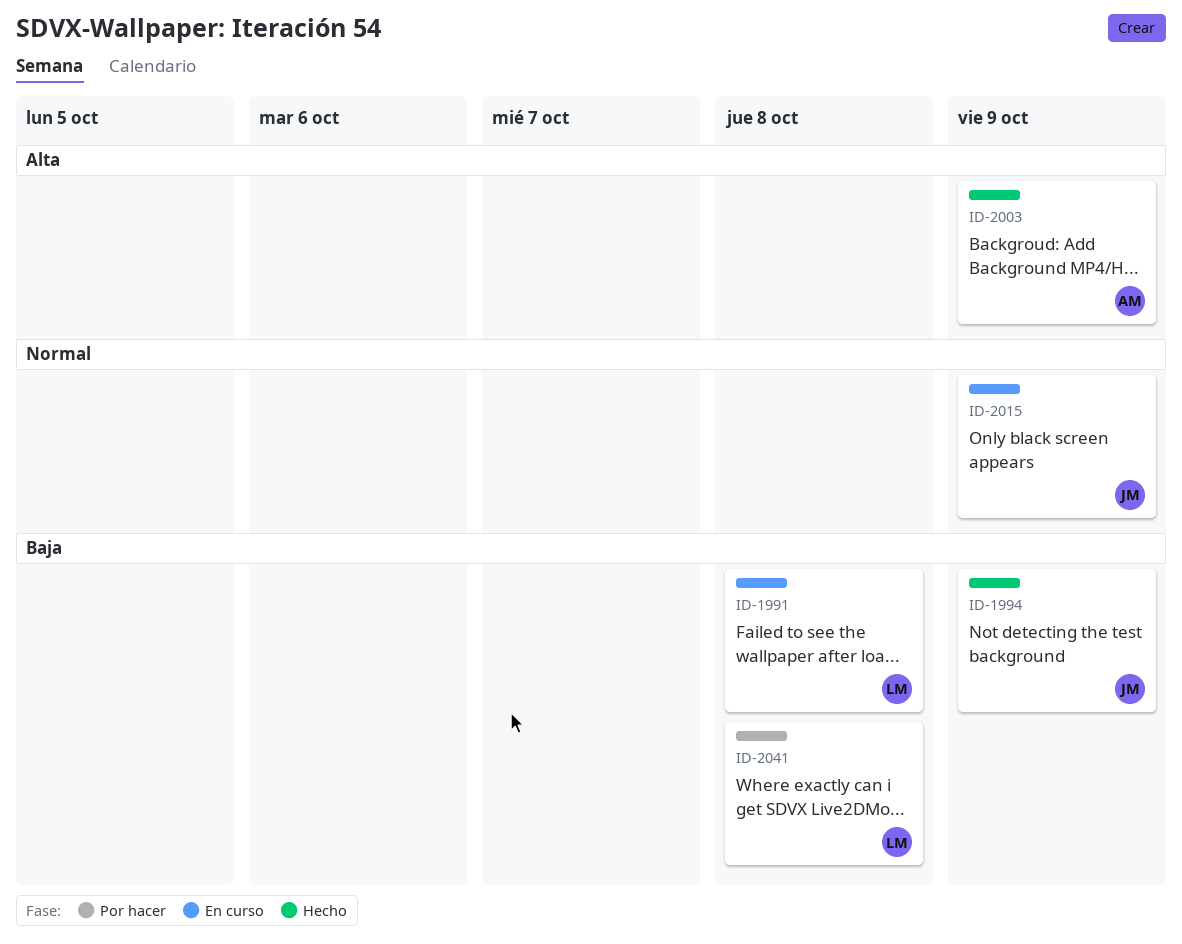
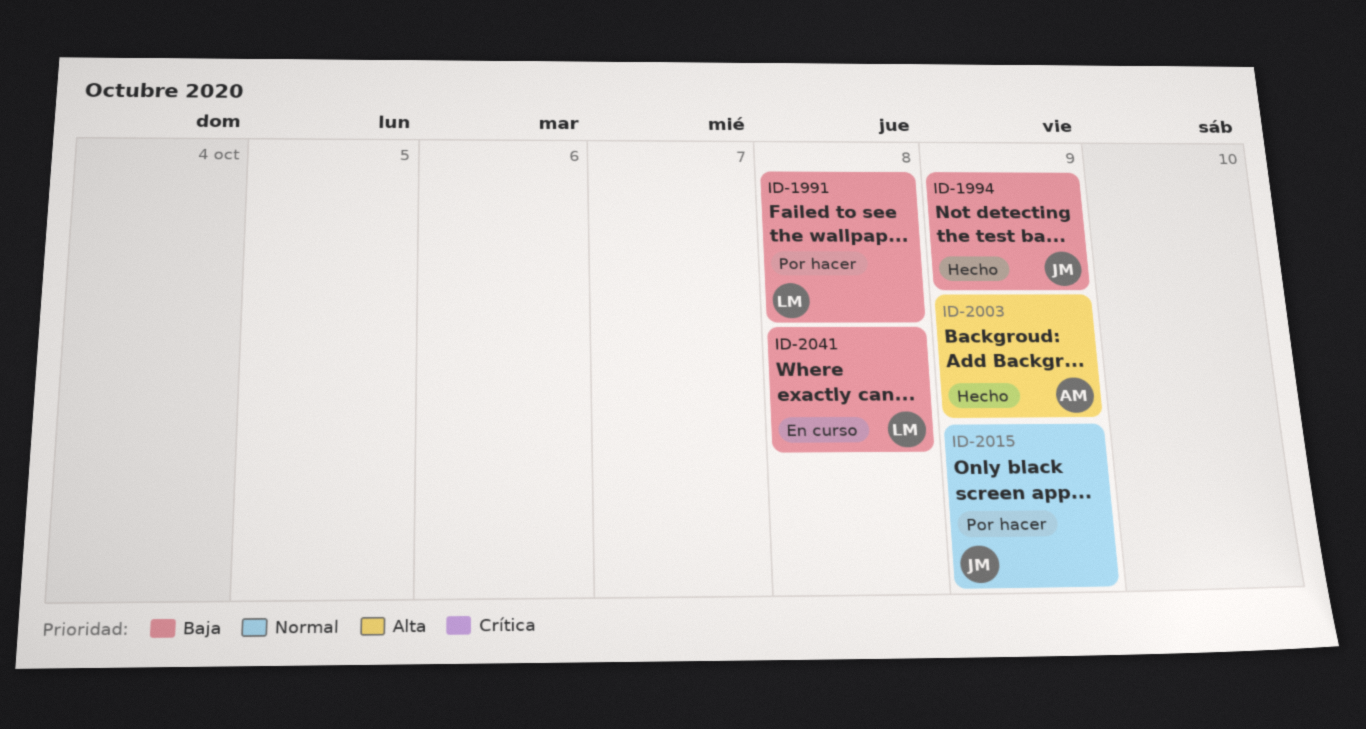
ID-1991, status: En curso -> Por hacer
ID-2015, status: En curso -> Por hacer
ID-2041, status: Por hacer -> En curso

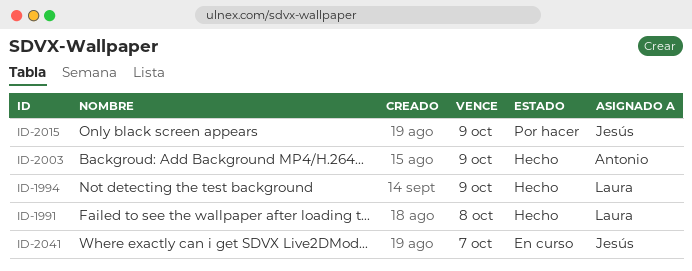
ID-1991, status: Por hacer -> Hecho
ID-1994, owner: Jesús -> Laura
ID-2041, owner: Laura -> Jesús
ID-2041, due: Oct 8 -> Oct 7

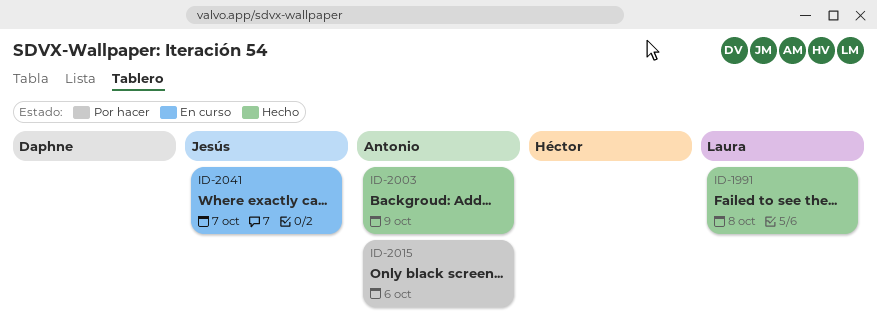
ID-1994: present -> none
ID-2015, owner: Jesús -> Antonio
ID-2015, due: Oct 9 -> Oct 6

